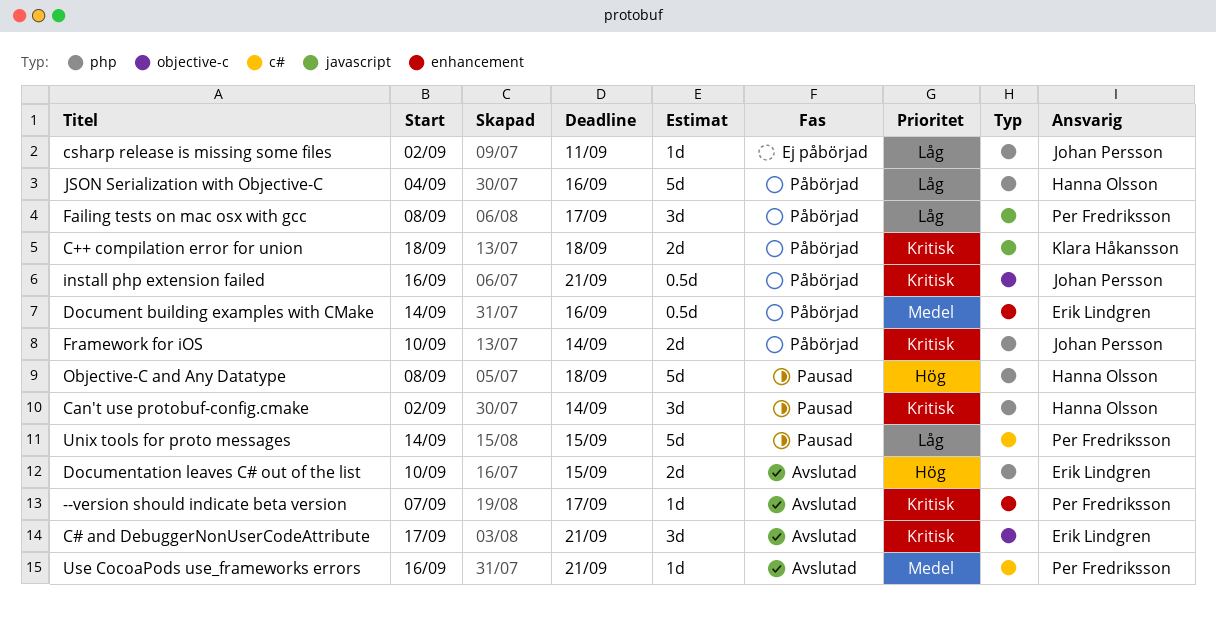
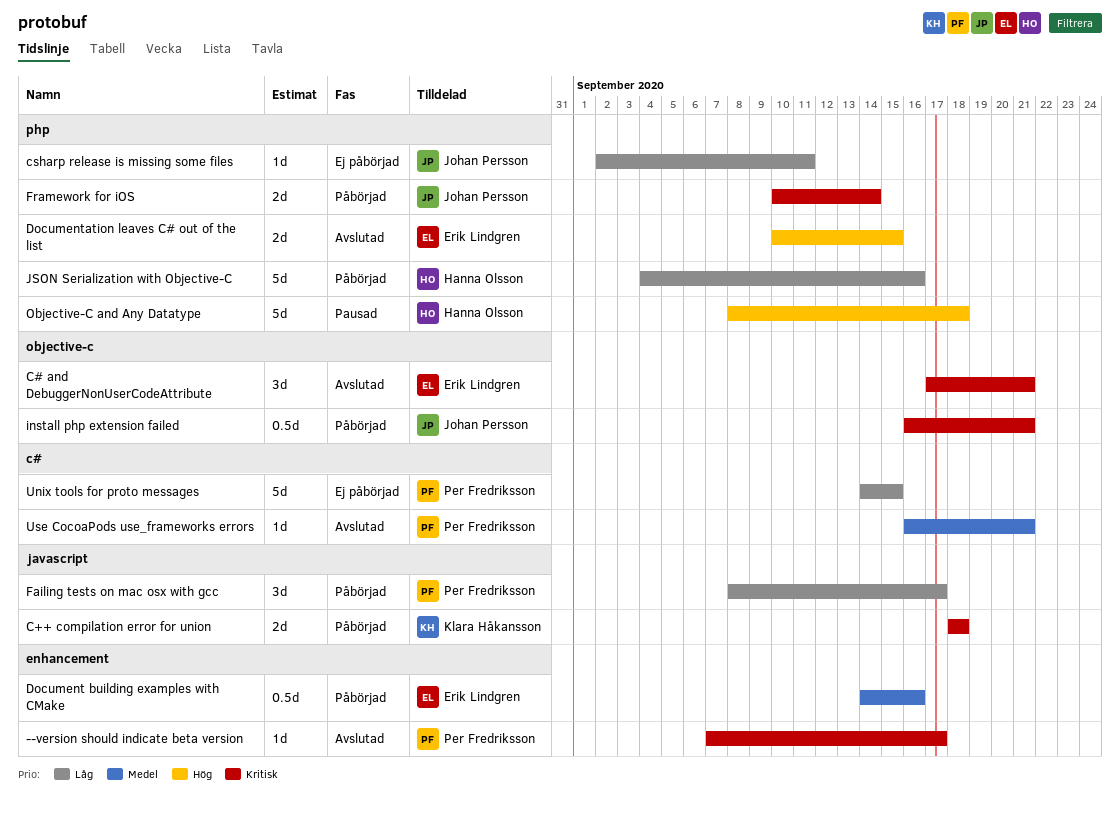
Can't use protobuf-config.cmake: present -> none
Unix tools for proto messages, status: Pausad -> Ej påbörjad

